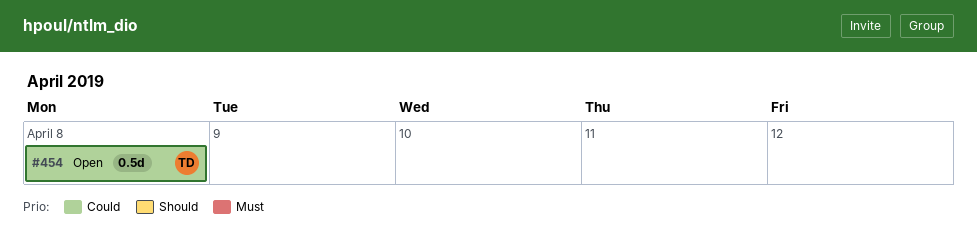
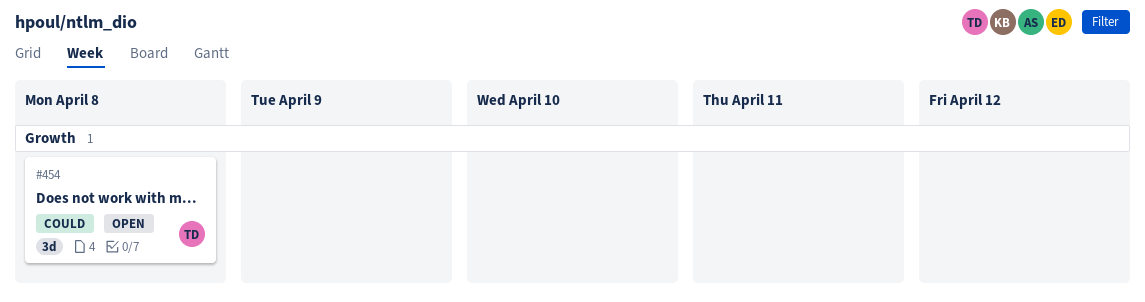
#454, estimate: 0.5d -> 3d

